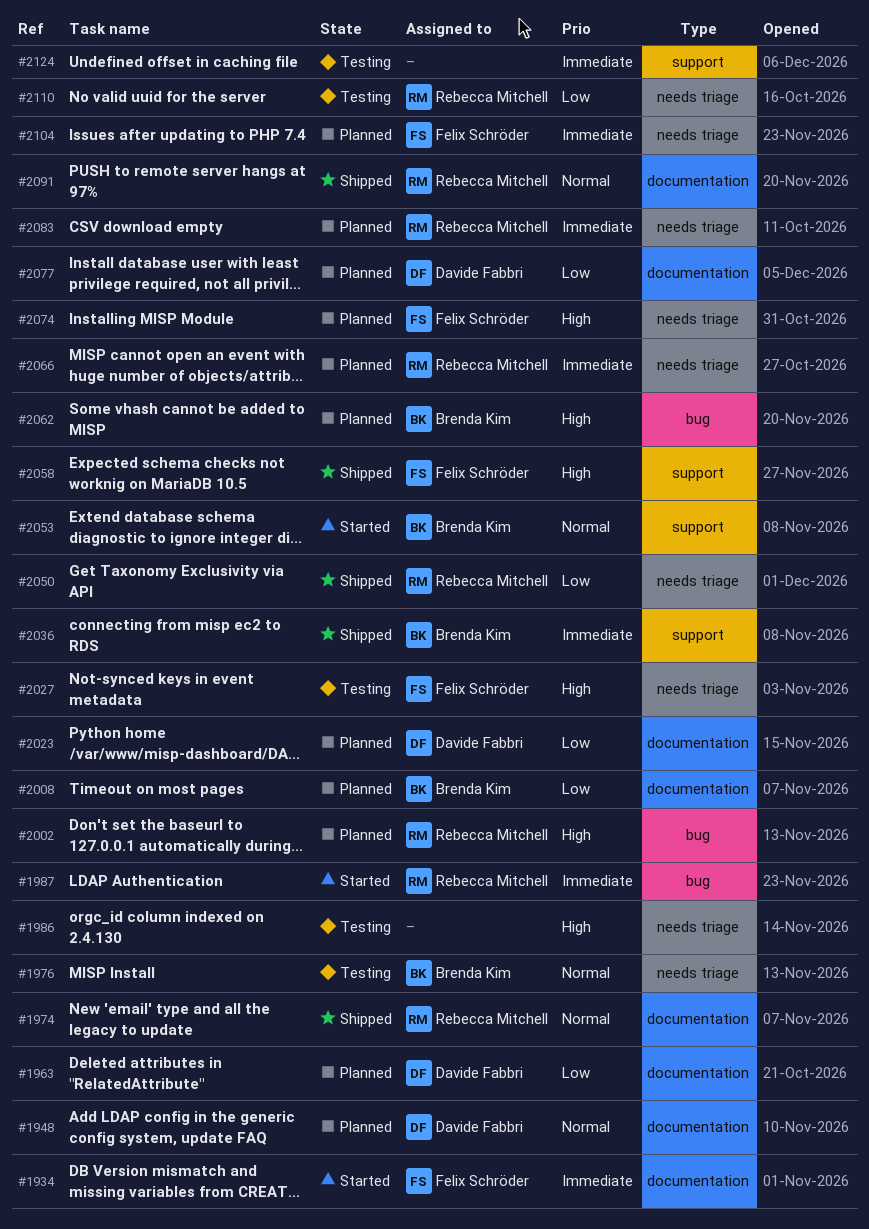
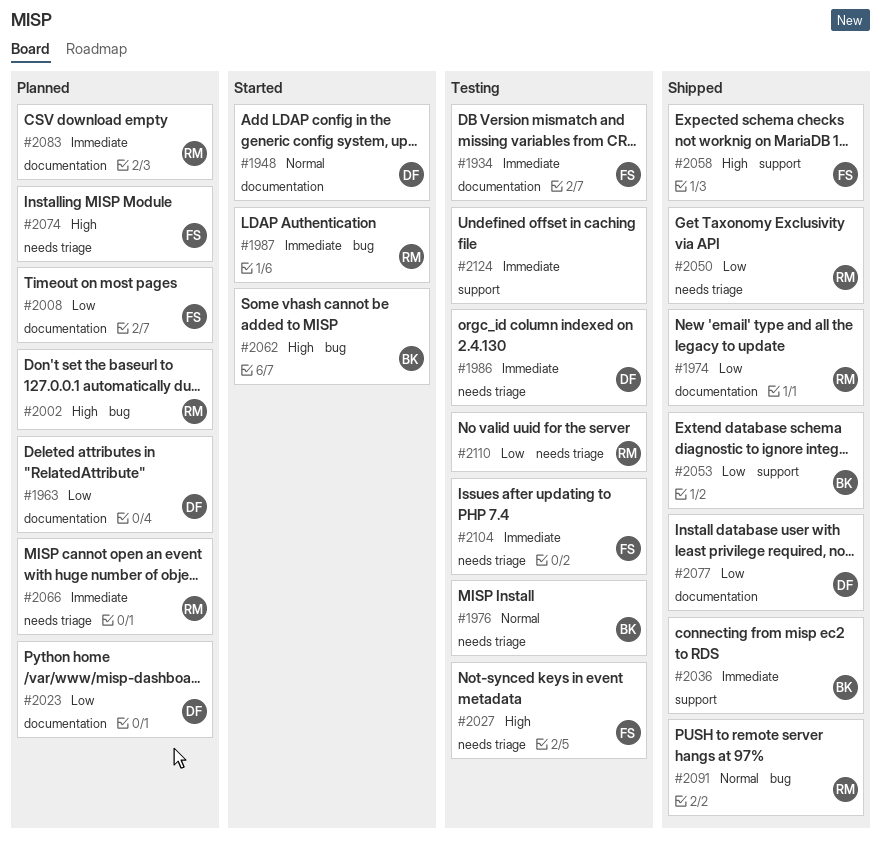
#1934, status: Started -> Testing
#1948, status: Planned -> Started
#1974, priority: Normal -> Low
#1986, owner: none -> Davide Fabbri
#1986, priority: High -> Immediate
#2008, owner: Brenda Kim -> Felix Schröder
#2053, status: Started -> Shipped
#2053, priority: Normal -> Low
#2062, status: Planned -> Started
#2077, status: Planned -> Shipped
#2083, label: needs triage -> documentation
#2091, label: documentation -> bug
#2104, status: Planned -> Testing

